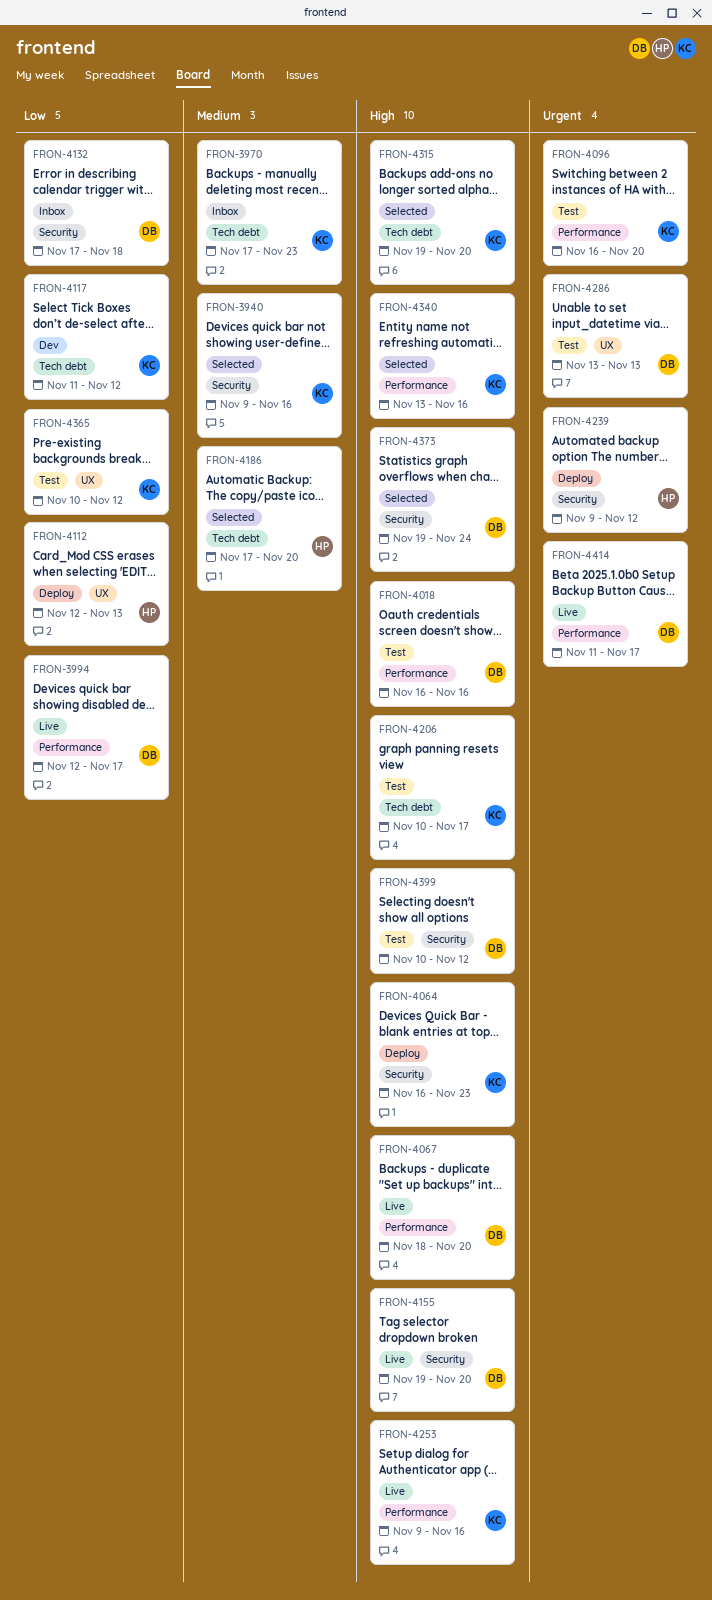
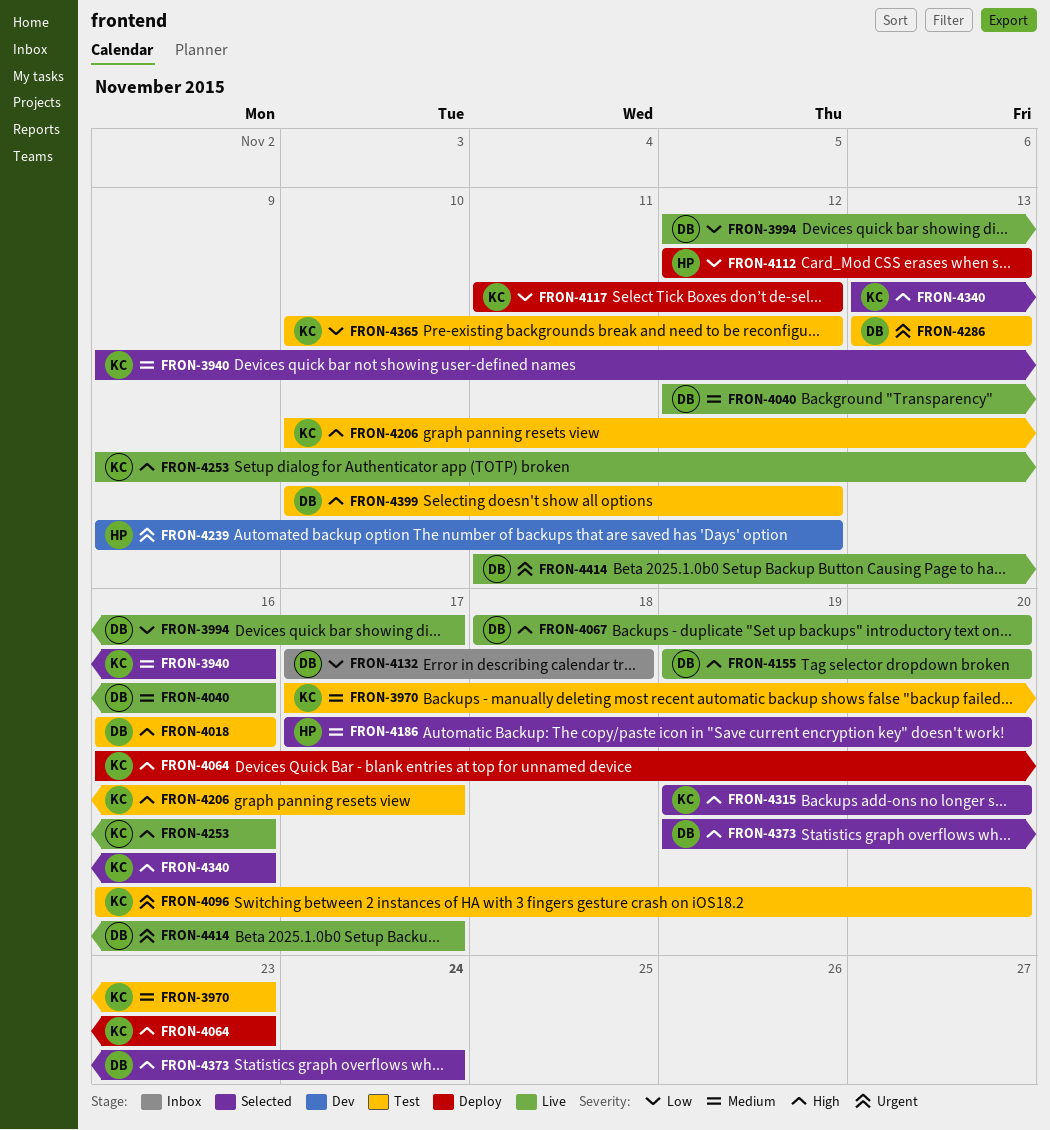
FRON-3970, status: Inbox -> Test
FRON-4040: none -> present
FRON-4117, status: Dev -> Deploy
FRON-4239, status: Deploy -> Dev

